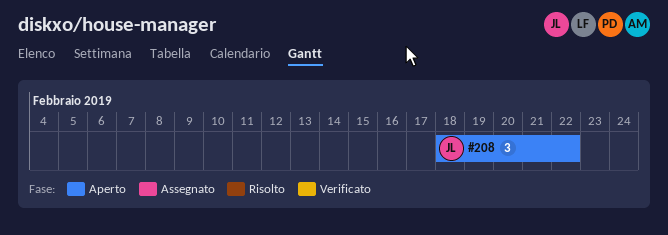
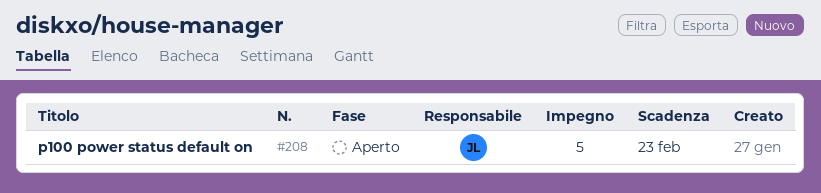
#208, estimate: 3 -> 5
#208, due: Feb 22 -> Feb 23

